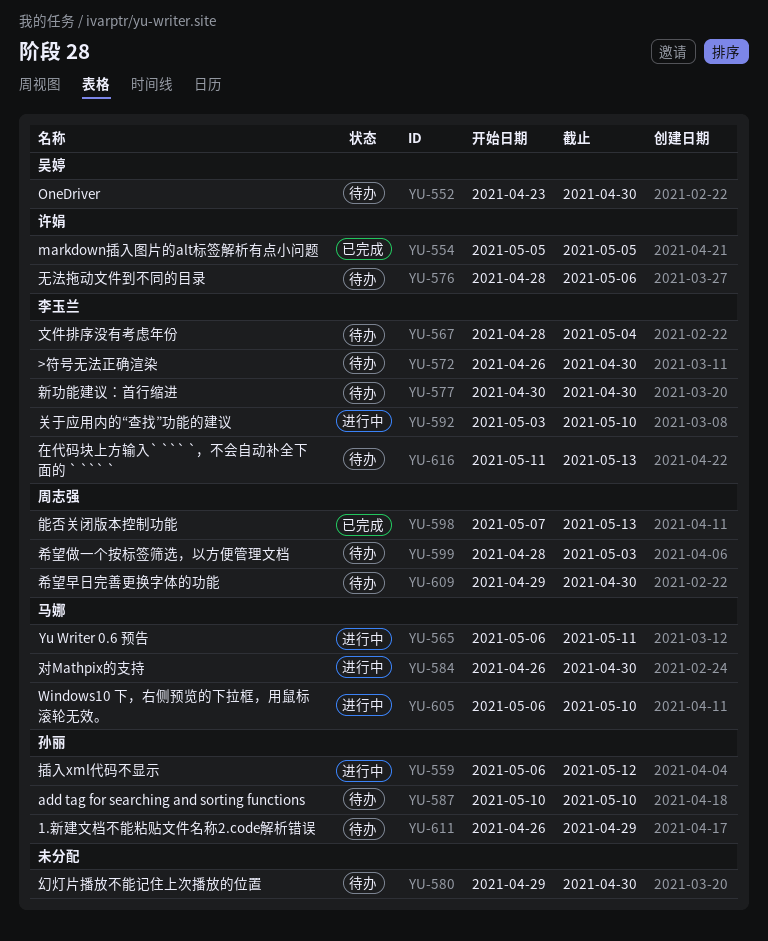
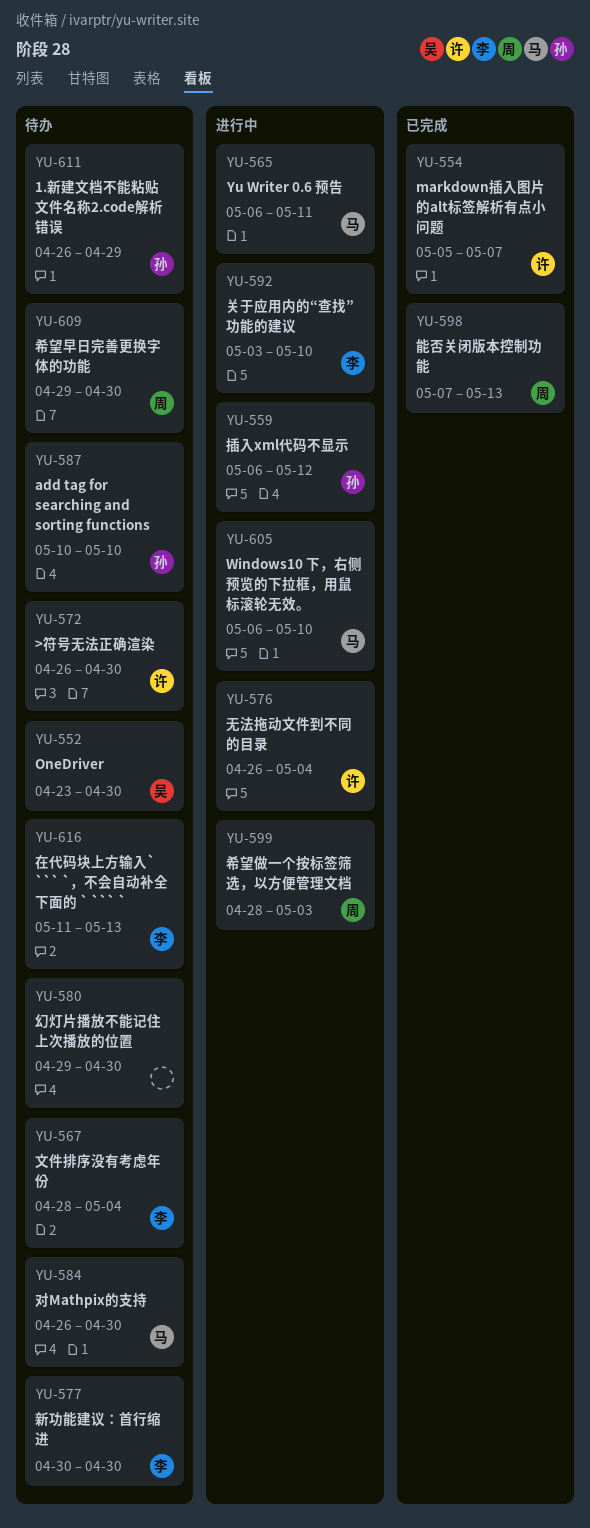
YU-554, due: May 5 -> May 7
YU-572, owner: 李玉兰 -> 许娟
YU-576, status: 待办 -> 进行中
YU-576, start: Apr 28 -> Apr 26
YU-576, due: May 6 -> May 4
YU-584, status: 进行中 -> 待办
YU-599, status: 待办 -> 进行中

